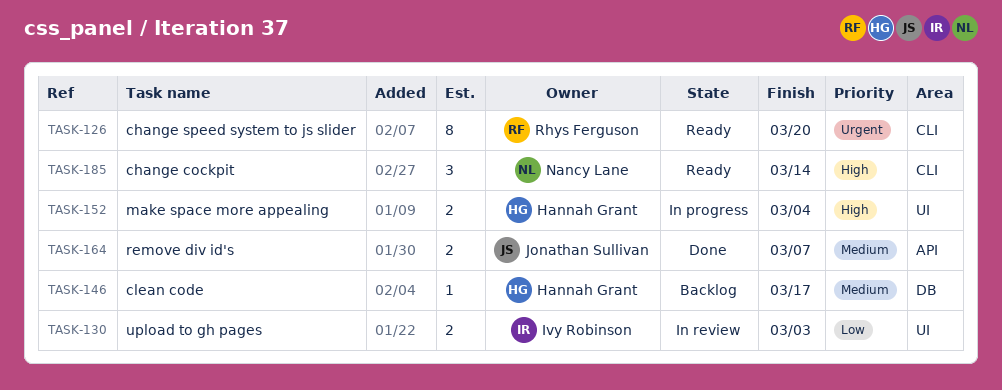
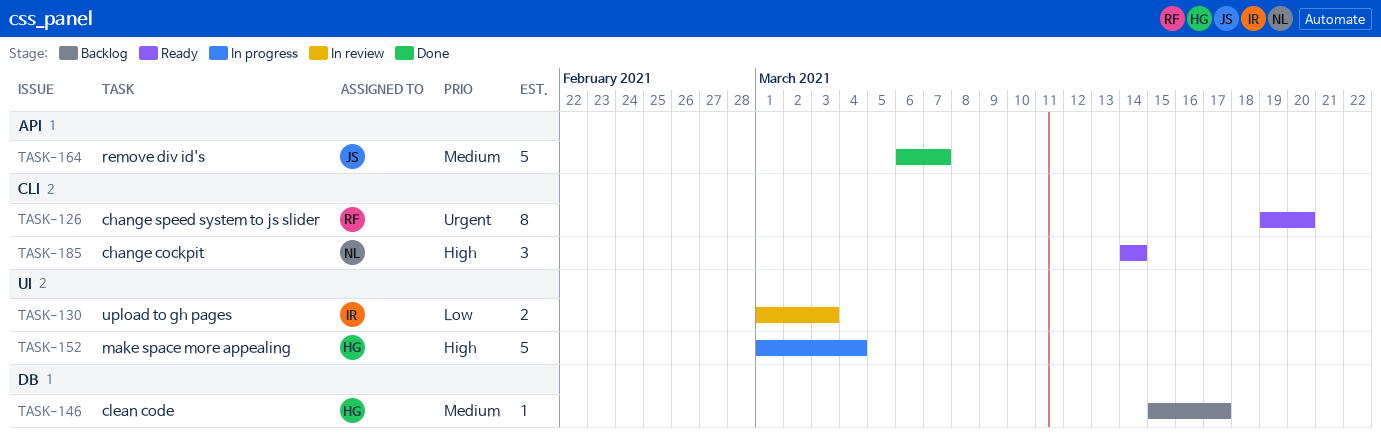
TASK-152, estimate: 2 -> 5
TASK-164, estimate: 2 -> 5

